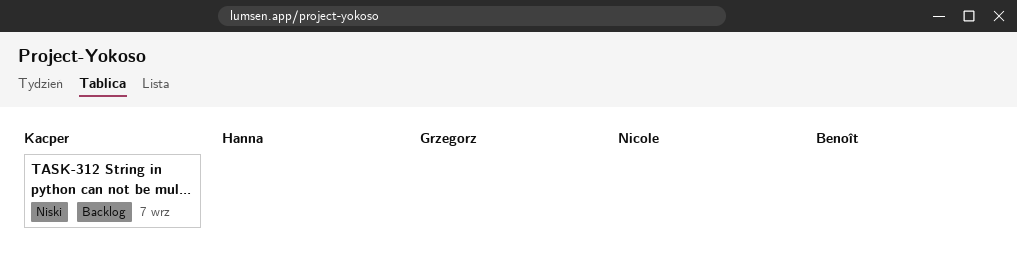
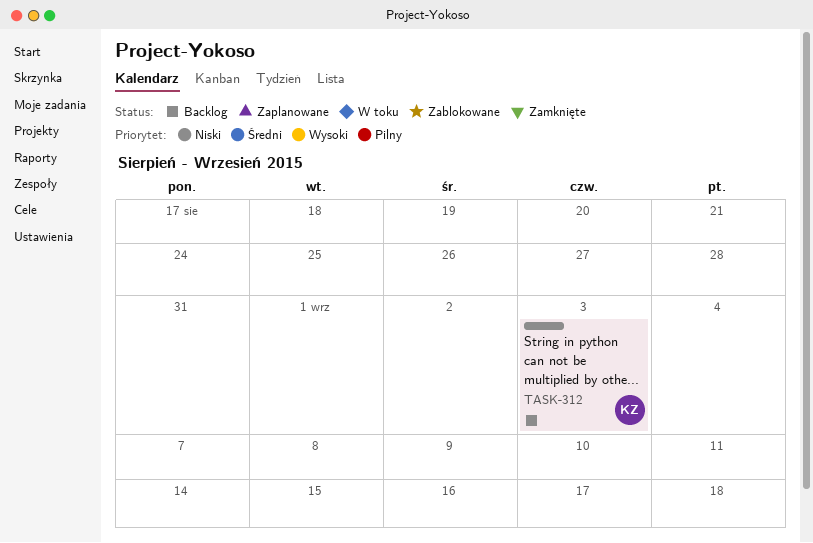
TASK-312, due: Sep 7 -> Sep 3

